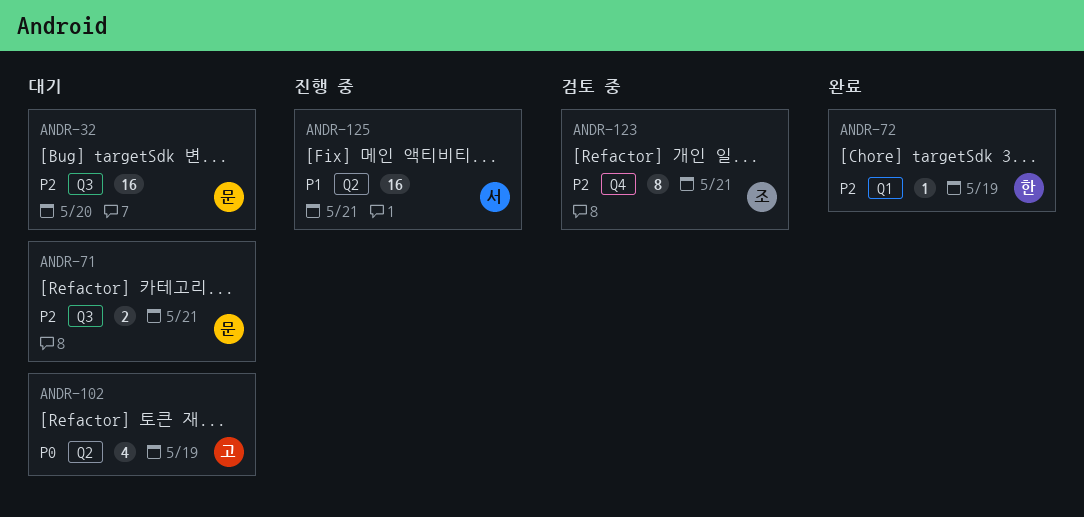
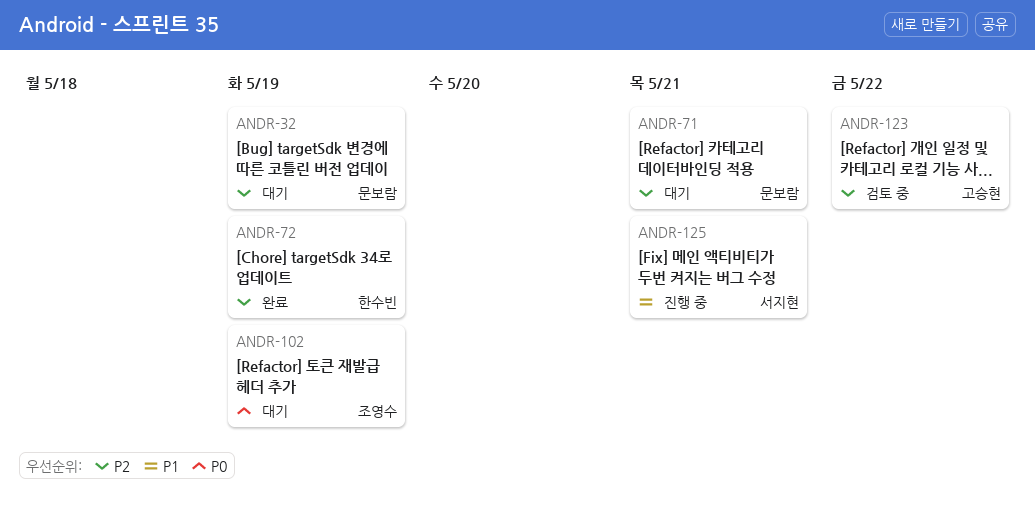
ANDR-32, due: May 20 -> May 19
ANDR-102, owner: 고승현 -> 조영수
ANDR-123, owner: 조영수 -> 고승현
ANDR-123, due: May 21 -> May 22

